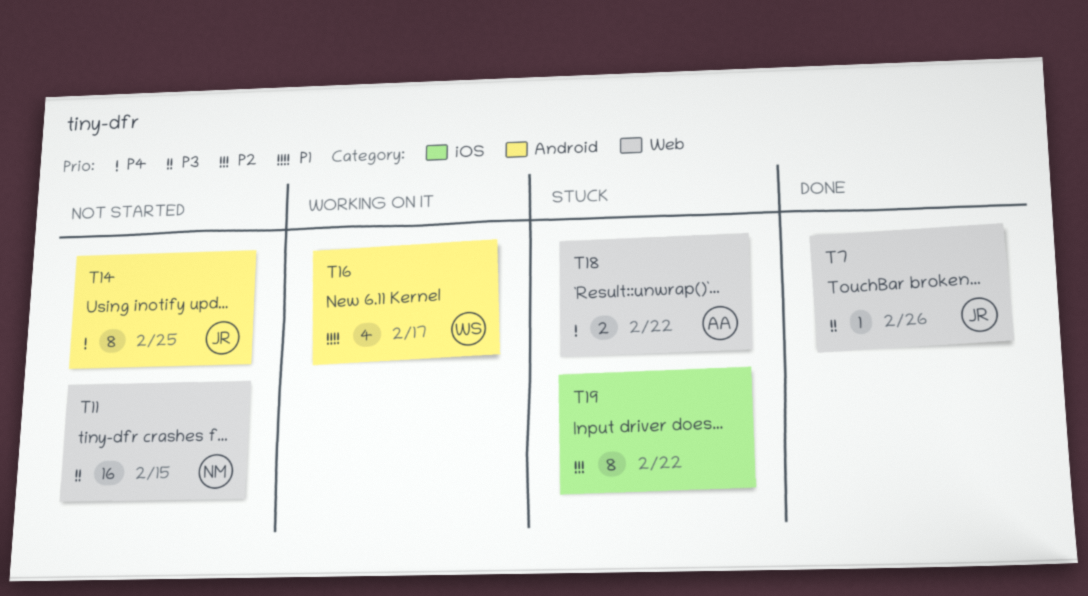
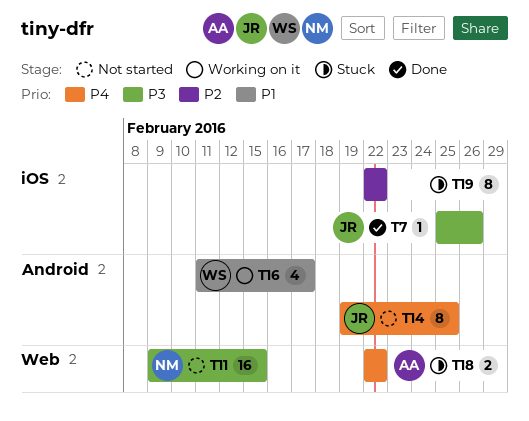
T7, label: Web -> iOS

